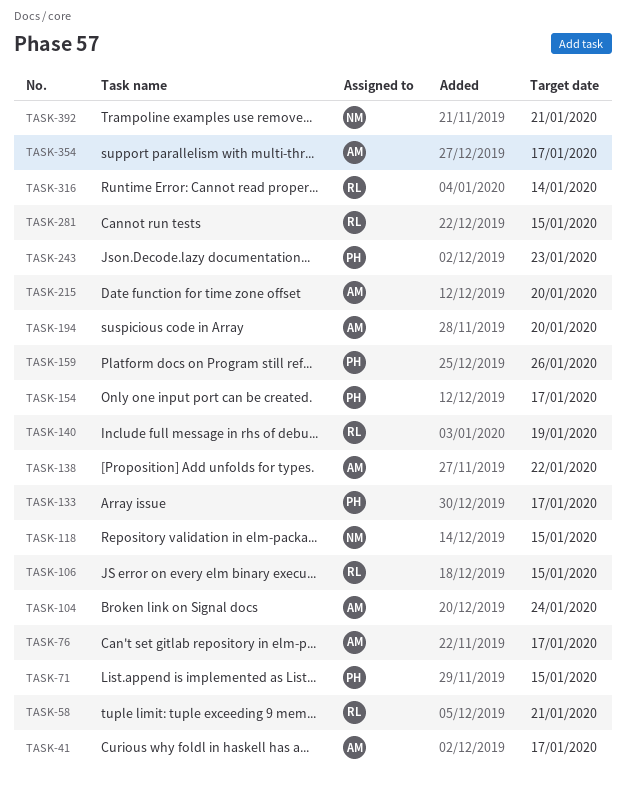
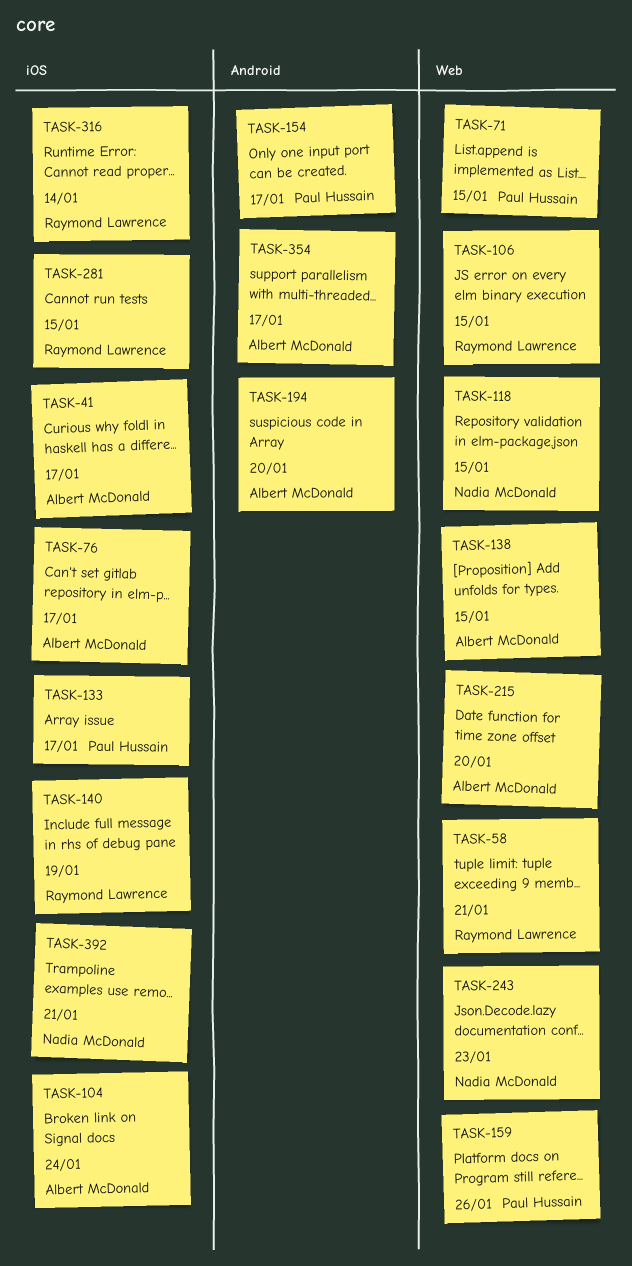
TASK-138, due: Jan 22 -> Jan 15
TASK-243, owner: Paul Hussain -> Nadia McDonald

